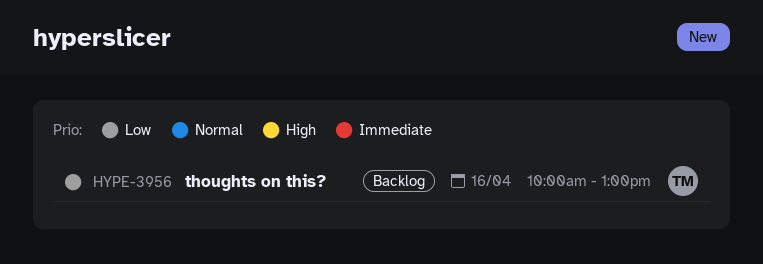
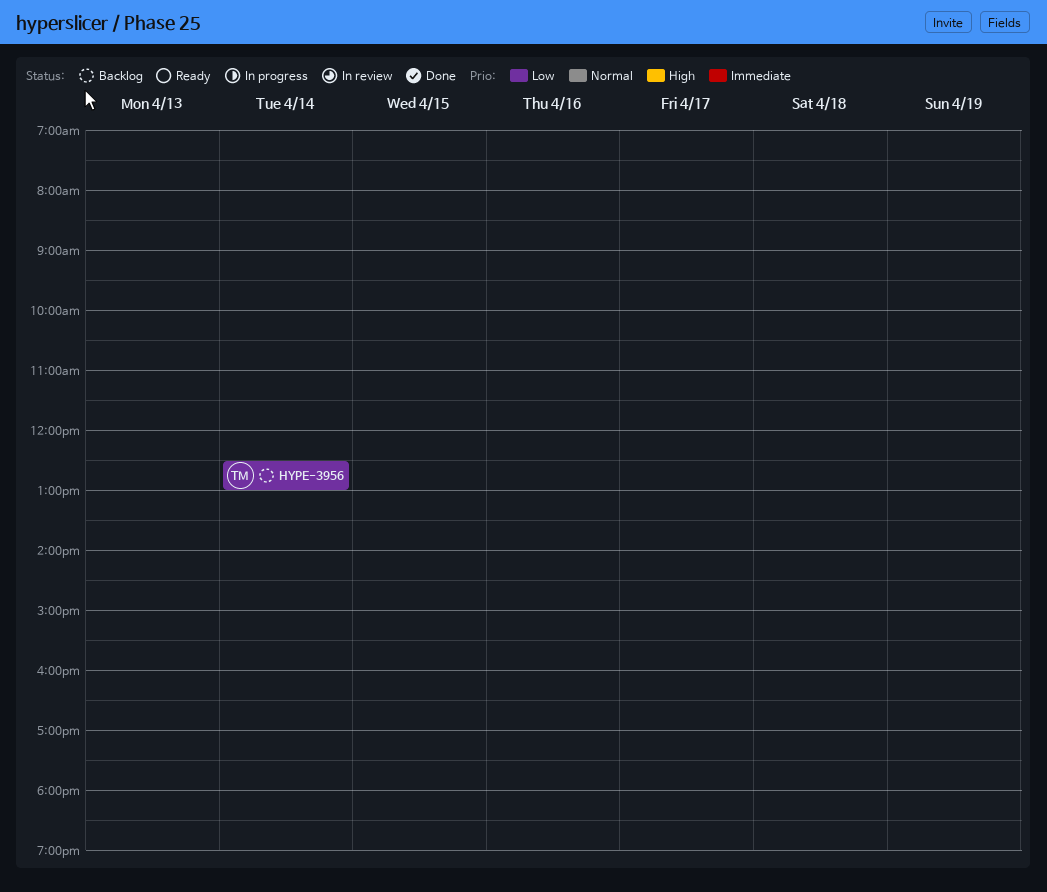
HYPE-3956, day: Apr 16 -> Apr 14
HYPE-3956, begins: 10:00 -> 12:30

